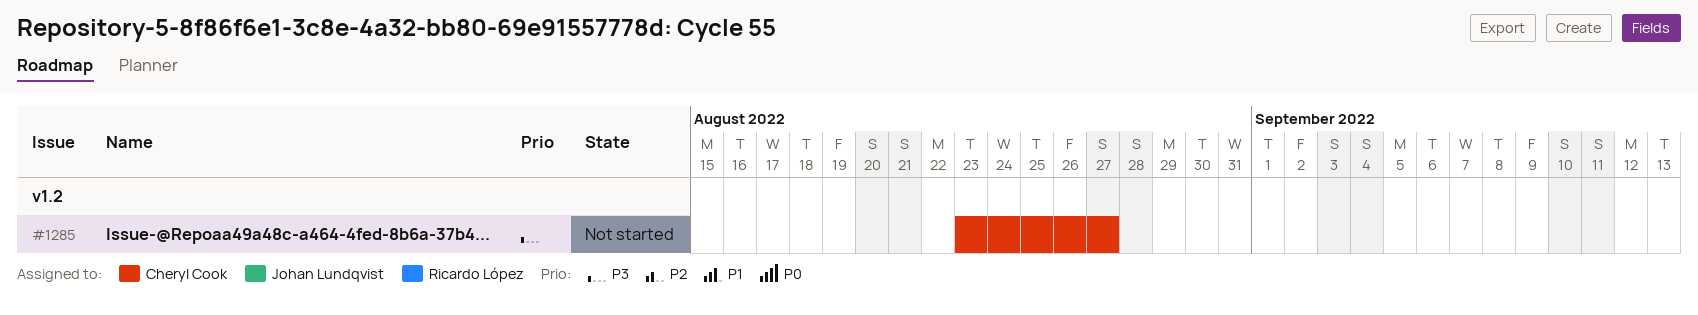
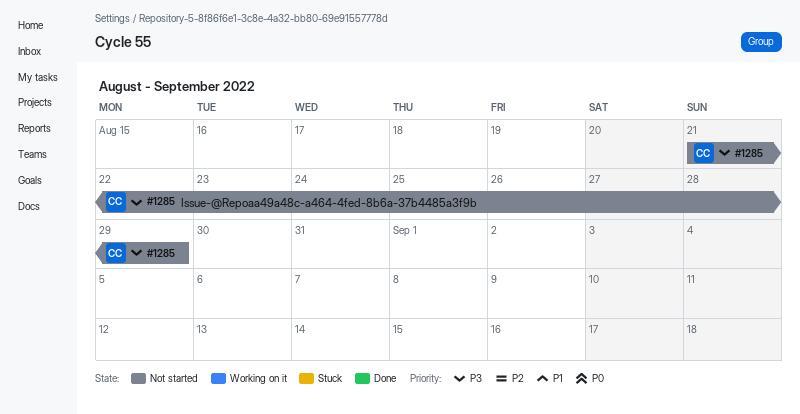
#1285, start: Aug 23 -> Aug 21
#1285, due: Aug 27 -> Aug 29

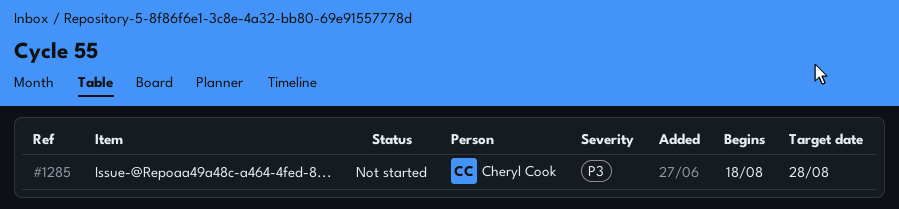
#1285, start: Aug 21 -> Aug 18
#1285, due: Aug 29 -> Aug 28

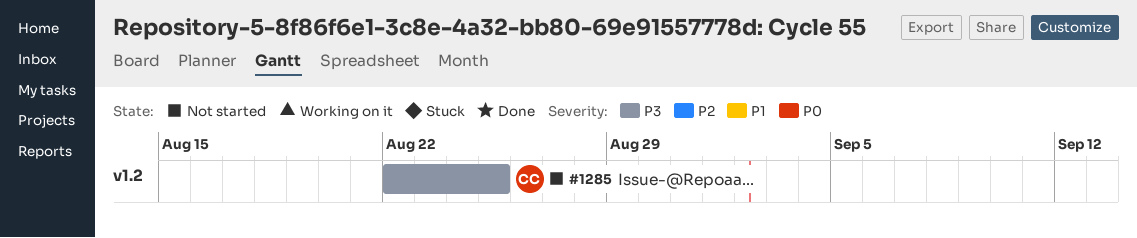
#1285, start: Aug 18 -> Aug 22
#1285, due: Aug 28 -> Aug 25

